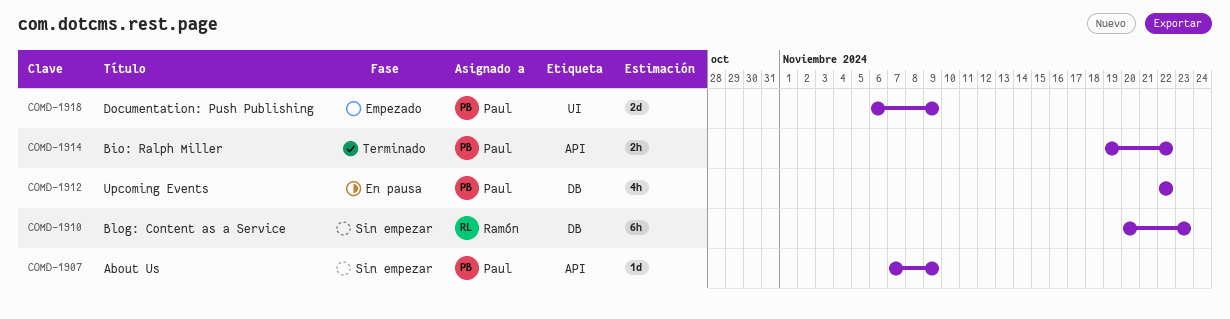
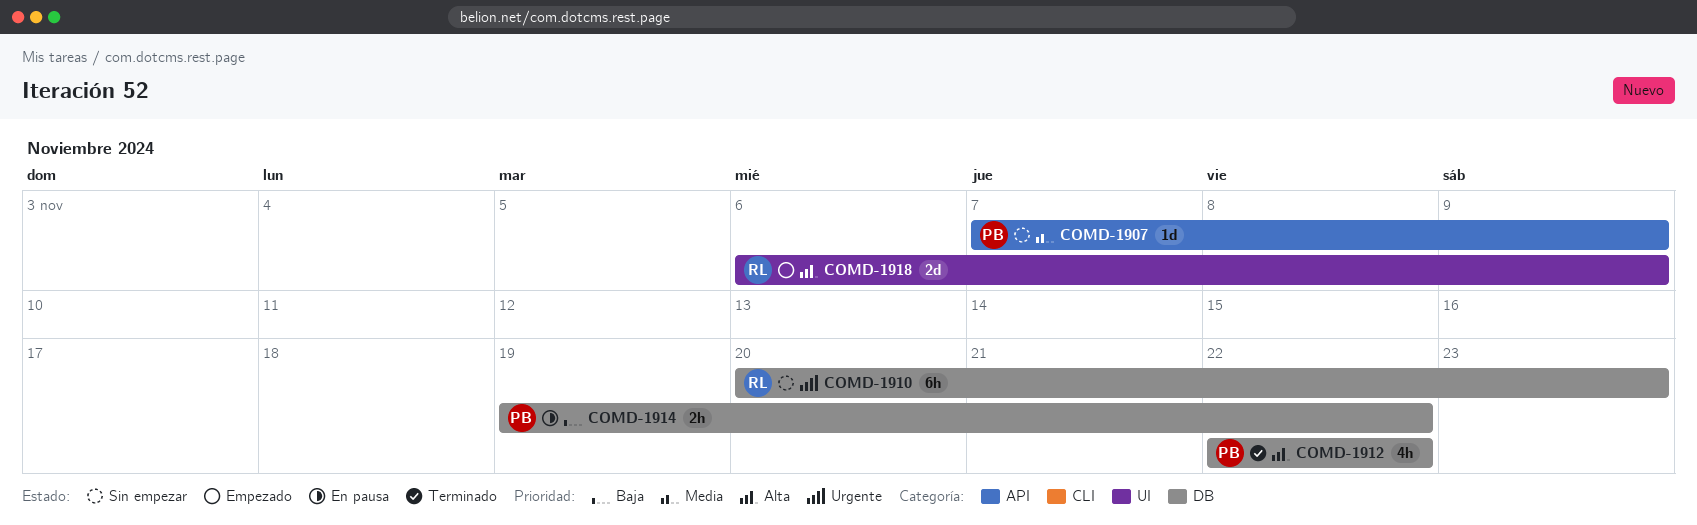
COMD-1912, status: En pausa -> Terminado
COMD-1914, status: Terminado -> En pausa
COMD-1914, label: API -> DB
COMD-1918, owner: Paul -> Ramón

